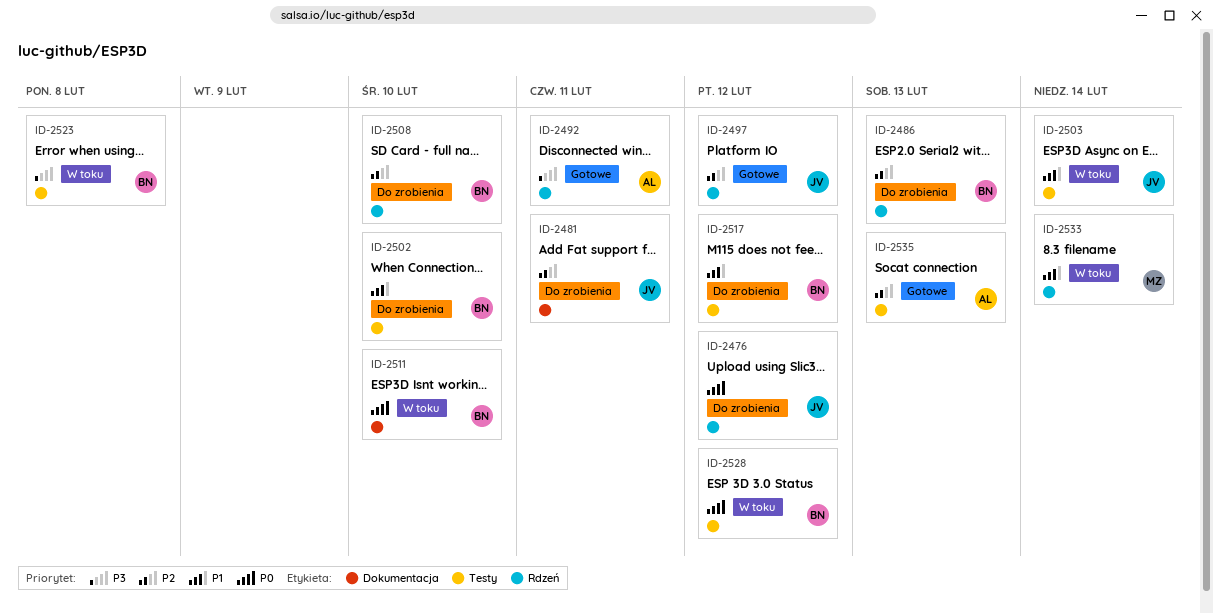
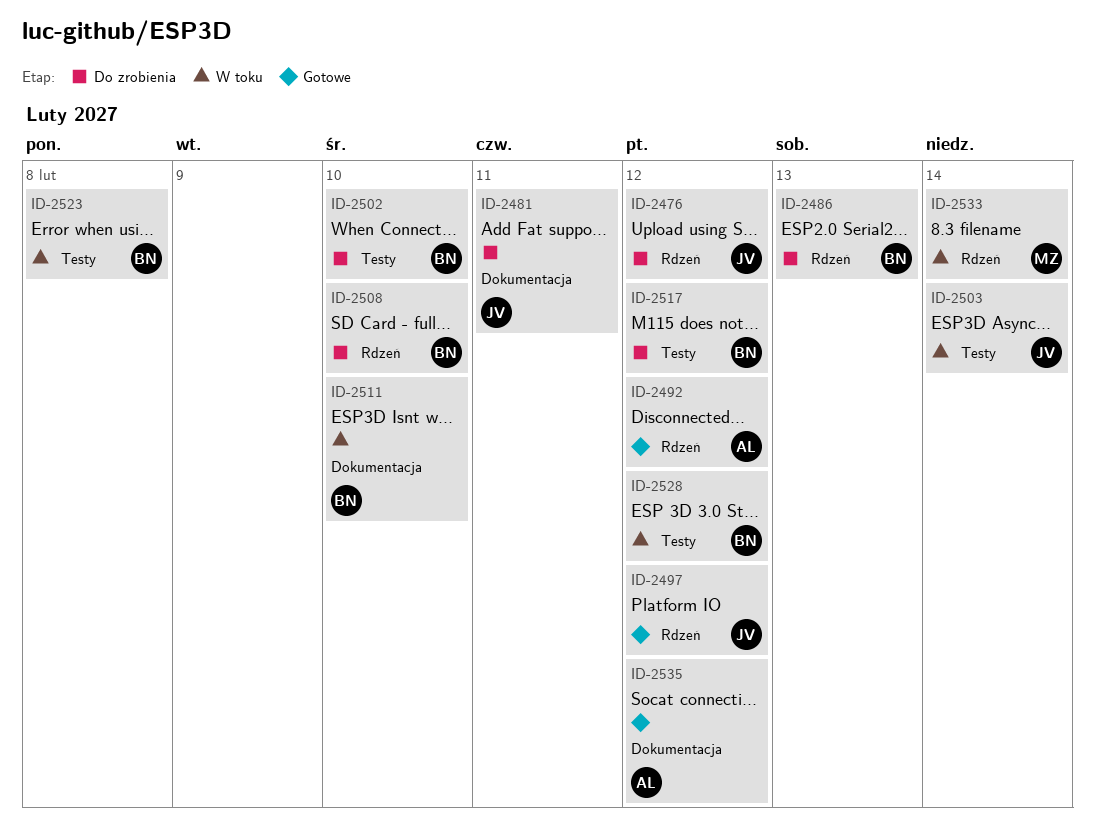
ID-2492, due: Feb 11 -> Feb 12
ID-2535, label: Testy -> Dokumentacja
ID-2535, due: Feb 13 -> Feb 12

